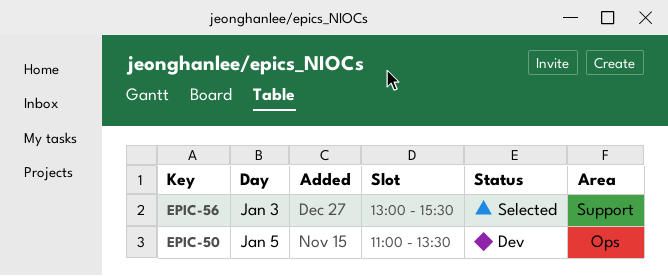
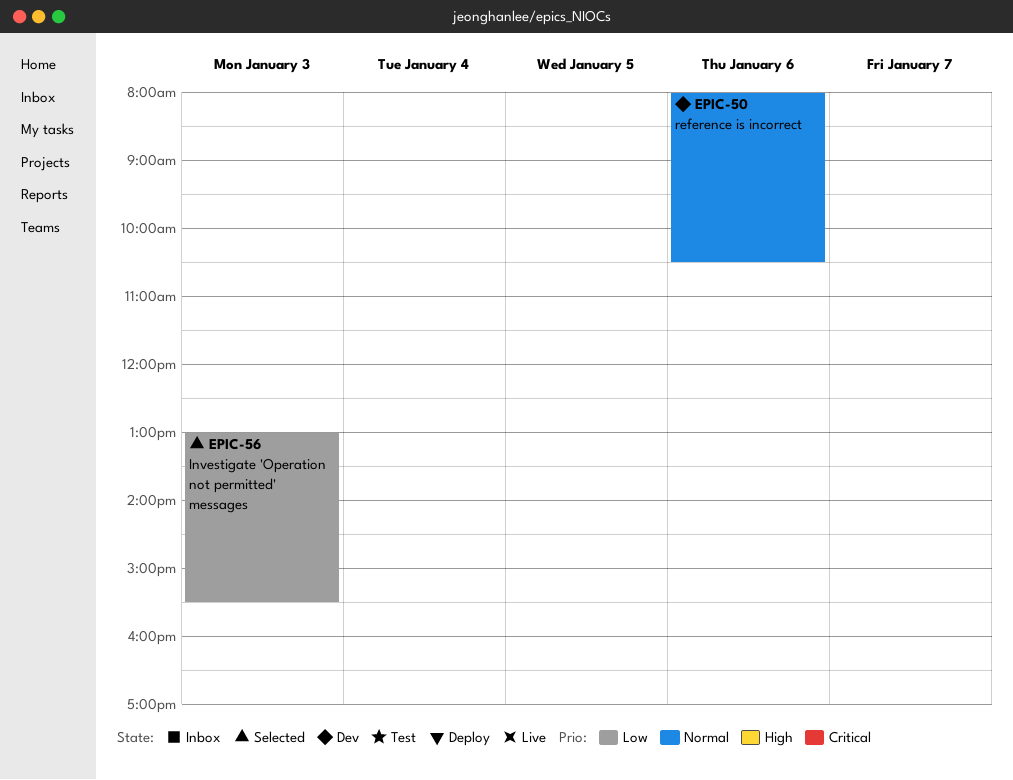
EPIC-50, day: Jan 5 -> Jan 6
EPIC-50, begins: 11:00 -> 08:00
EPIC-50, ends: 13:30 -> 10:30

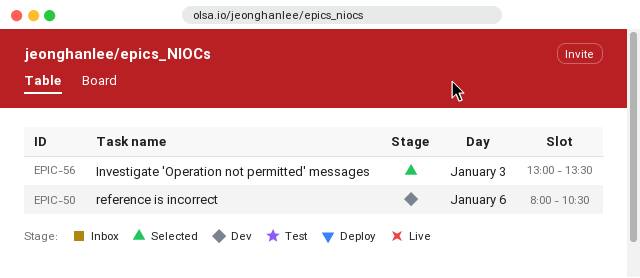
EPIC-56, ends: 15:30 -> 13:30

